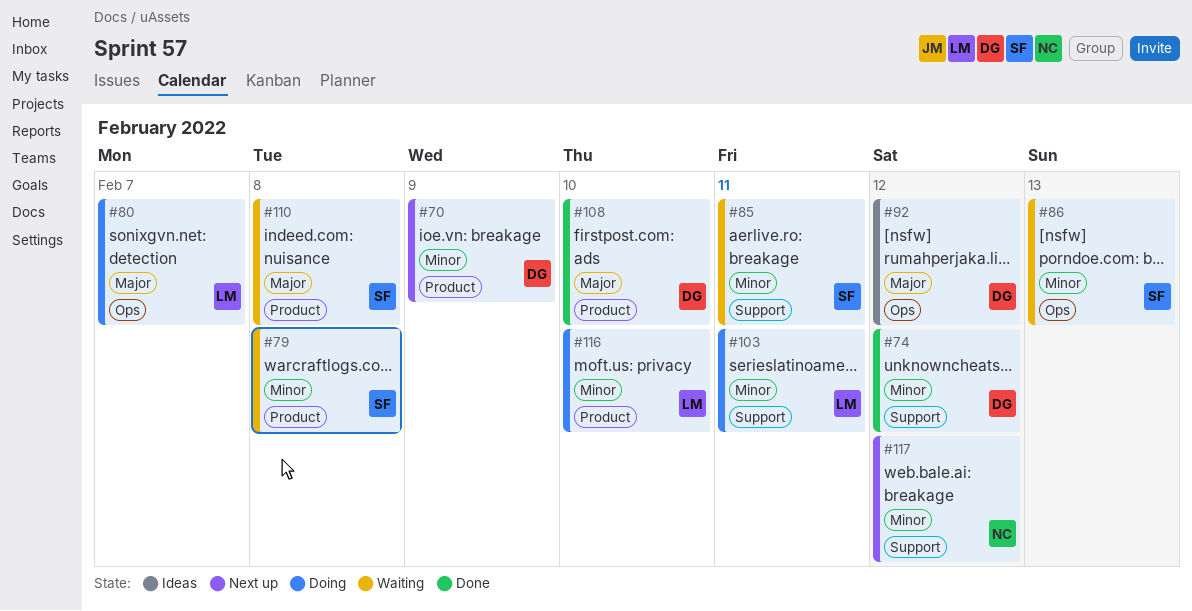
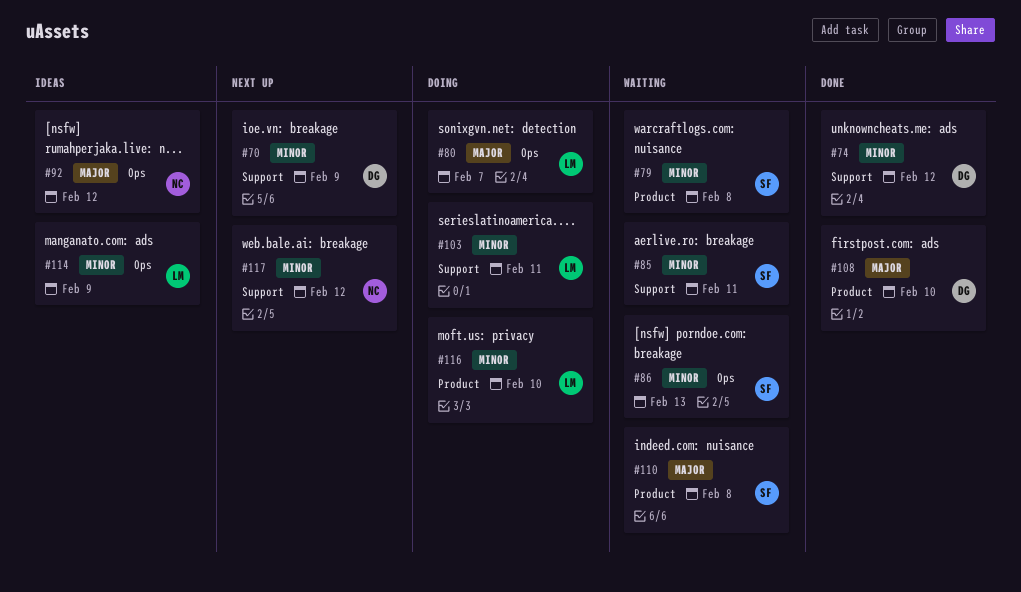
#70, label: Product -> Support
#92, owner: DG -> NC
#114: none -> present

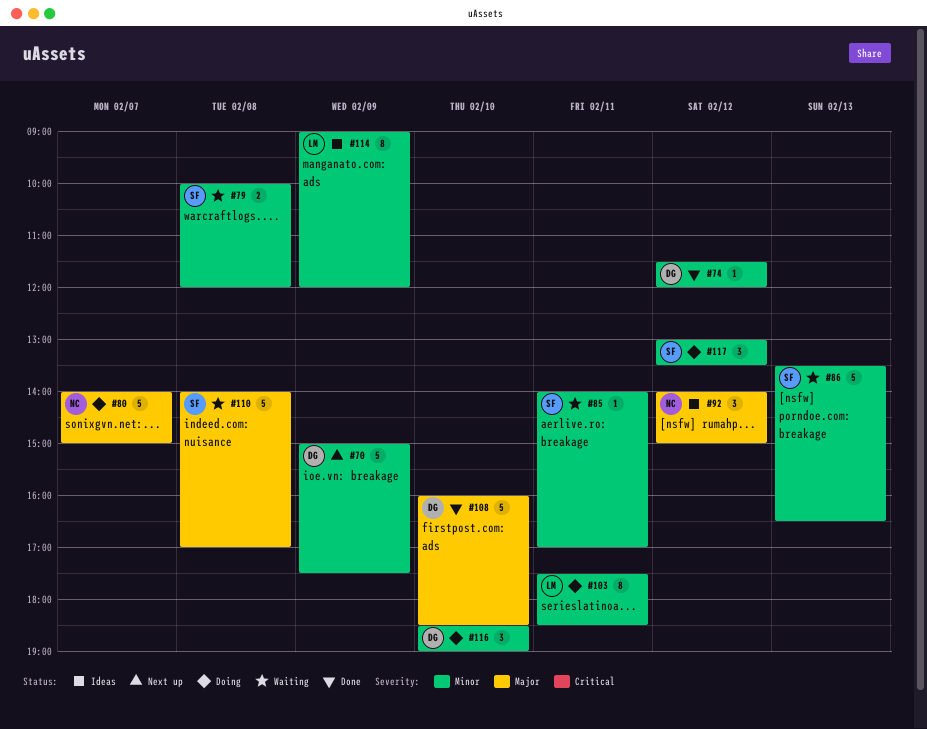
#80, owner: LM -> NC
#116, owner: LM -> DG
#117, status: Next up -> Doing
#117, owner: NC -> SF

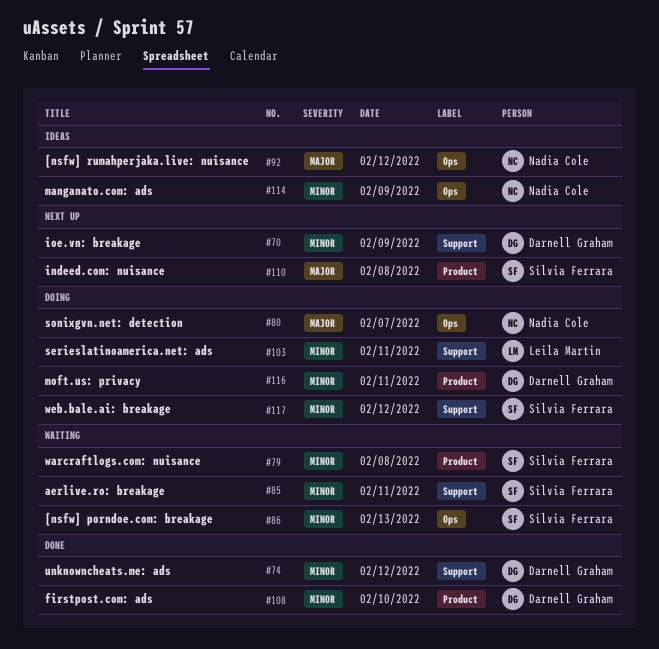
#108, priority: Major -> Minor
#110, status: Waiting -> Next up
#114, owner: Leila Martin -> Nadia Cole
#116, day: Feb 10 -> Feb 11

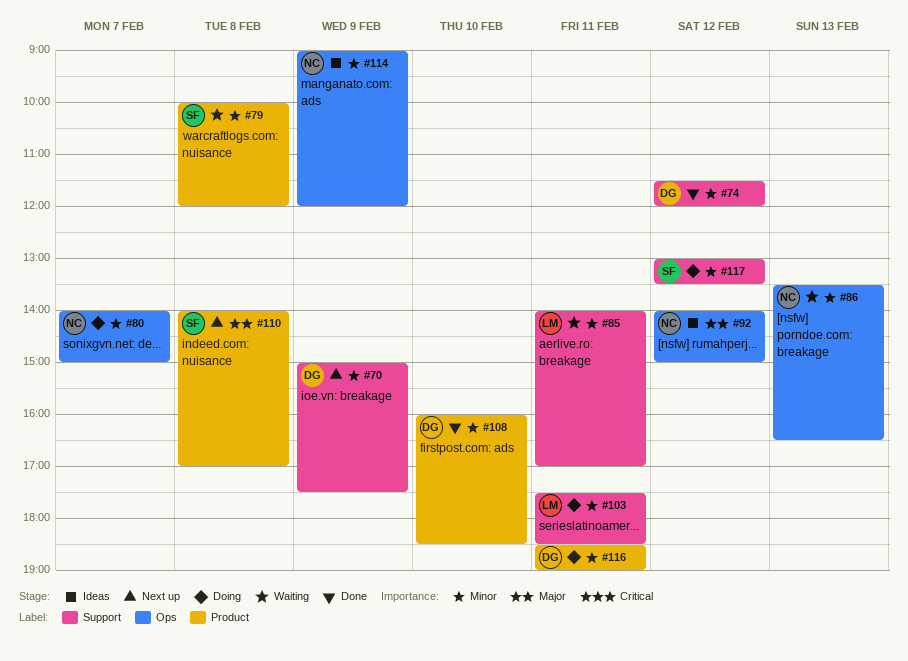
#80, priority: Major -> Minor
#85, owner: Silvia Ferrara -> Leila Martin
#86, owner: Silvia Ferrara -> Nadia Cole

